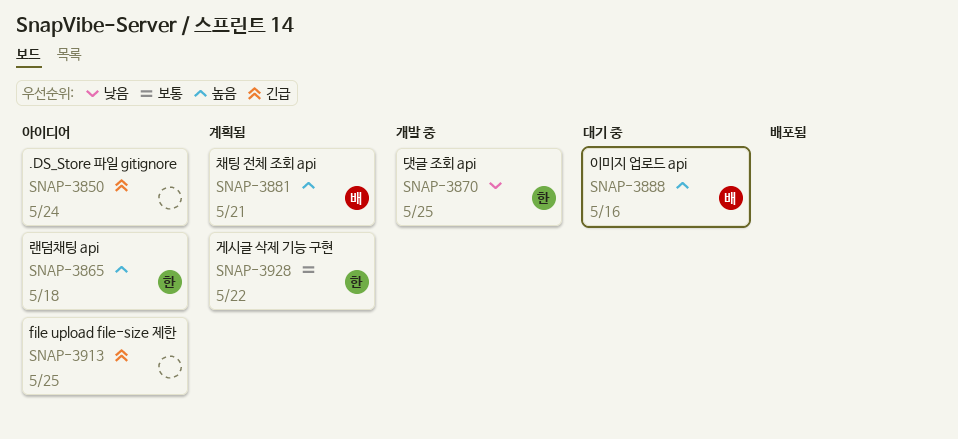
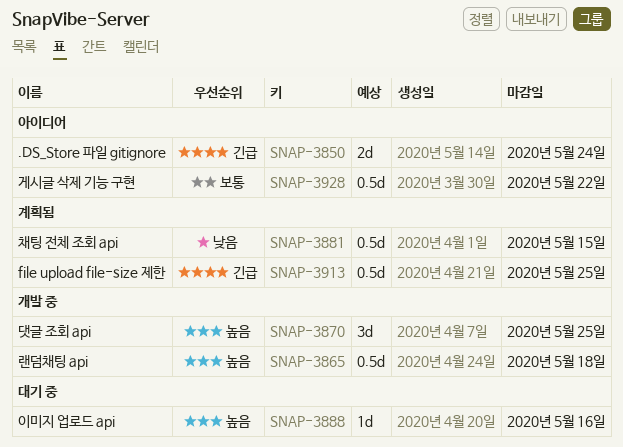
SNAP-3865, status: 아이디어 -> 개발 중
SNAP-3870, priority: 낮음 -> 높음
SNAP-3881, priority: 높음 -> 낮음
SNAP-3881, due: May 21 -> May 15
SNAP-3913, status: 아이디어 -> 계획됨
SNAP-3928, status: 계획됨 -> 아이디어

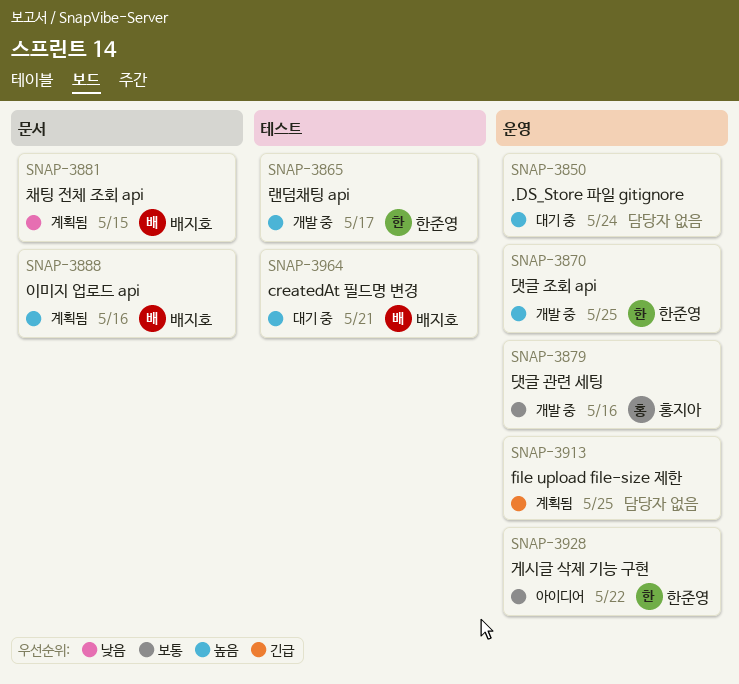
SNAP-3850, status: 아이디어 -> 대기 중
SNAP-3850, priority: 긴급 -> 높음
SNAP-3865, due: May 18 -> May 17
SNAP-3879: none -> present
SNAP-3888, status: 대기 중 -> 계획됨
SNAP-3964: none -> present

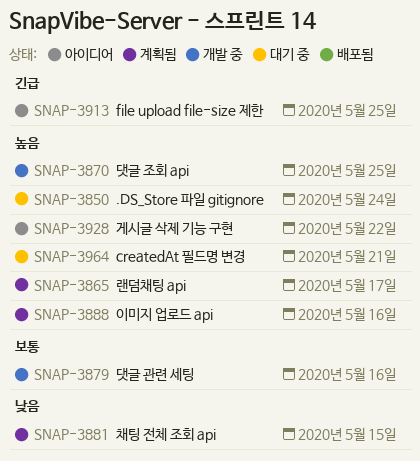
SNAP-3865, status: 개발 중 -> 계획됨
SNAP-3913, status: 계획됨 -> 아이디어
SNAP-3928, priority: 보통 -> 높음

